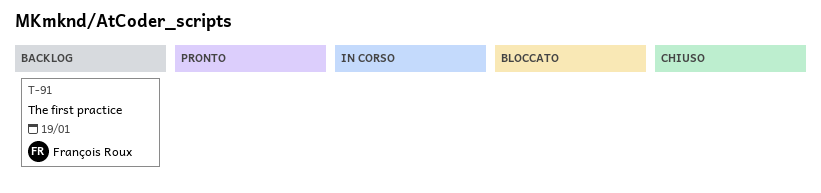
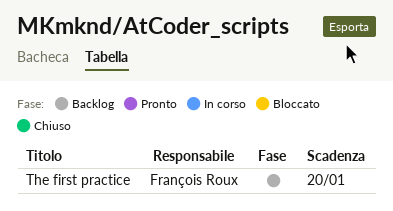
The first practice, due: Jan 19 -> Jan 20

